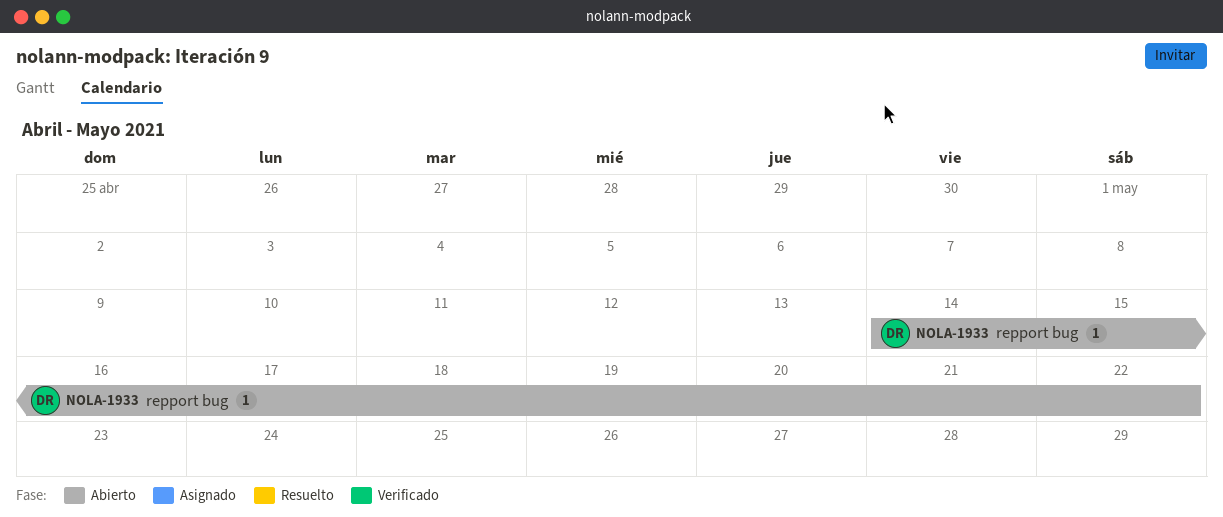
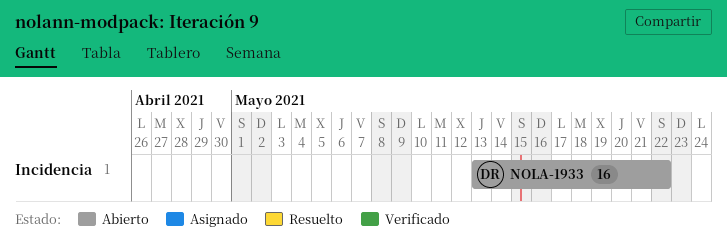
NOLA-1933, estimate: 1 -> 16
NOLA-1933, start: May 14 -> May 13

